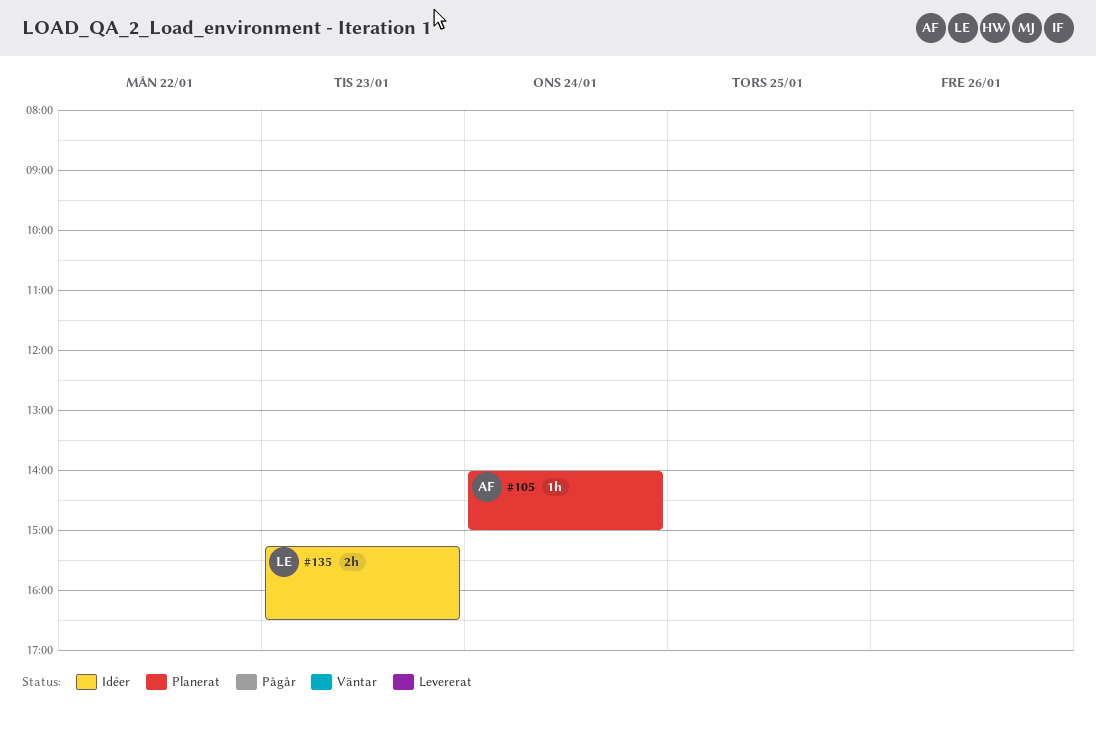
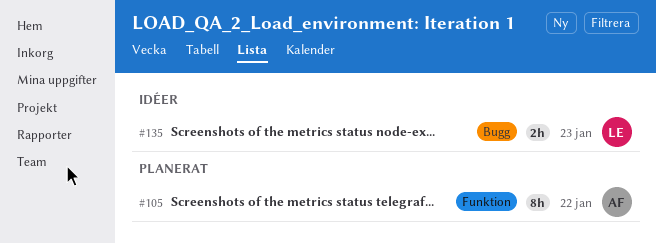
#105, estimate: 1h -> 8h
#105, day: Jan 24 -> Jan 22

